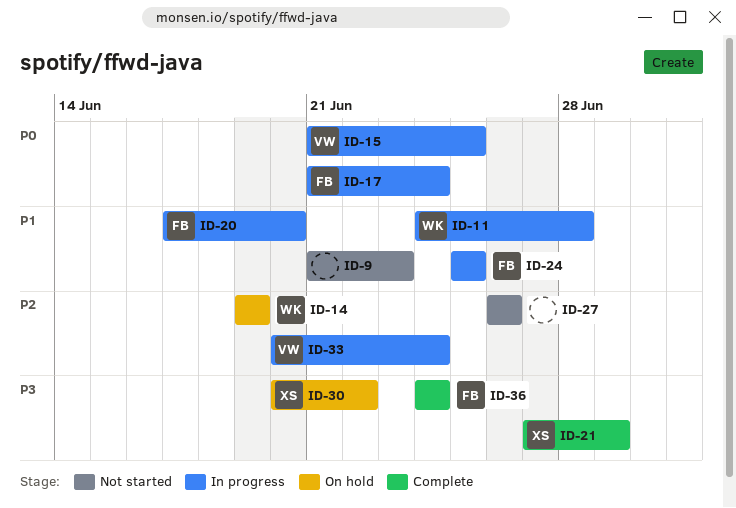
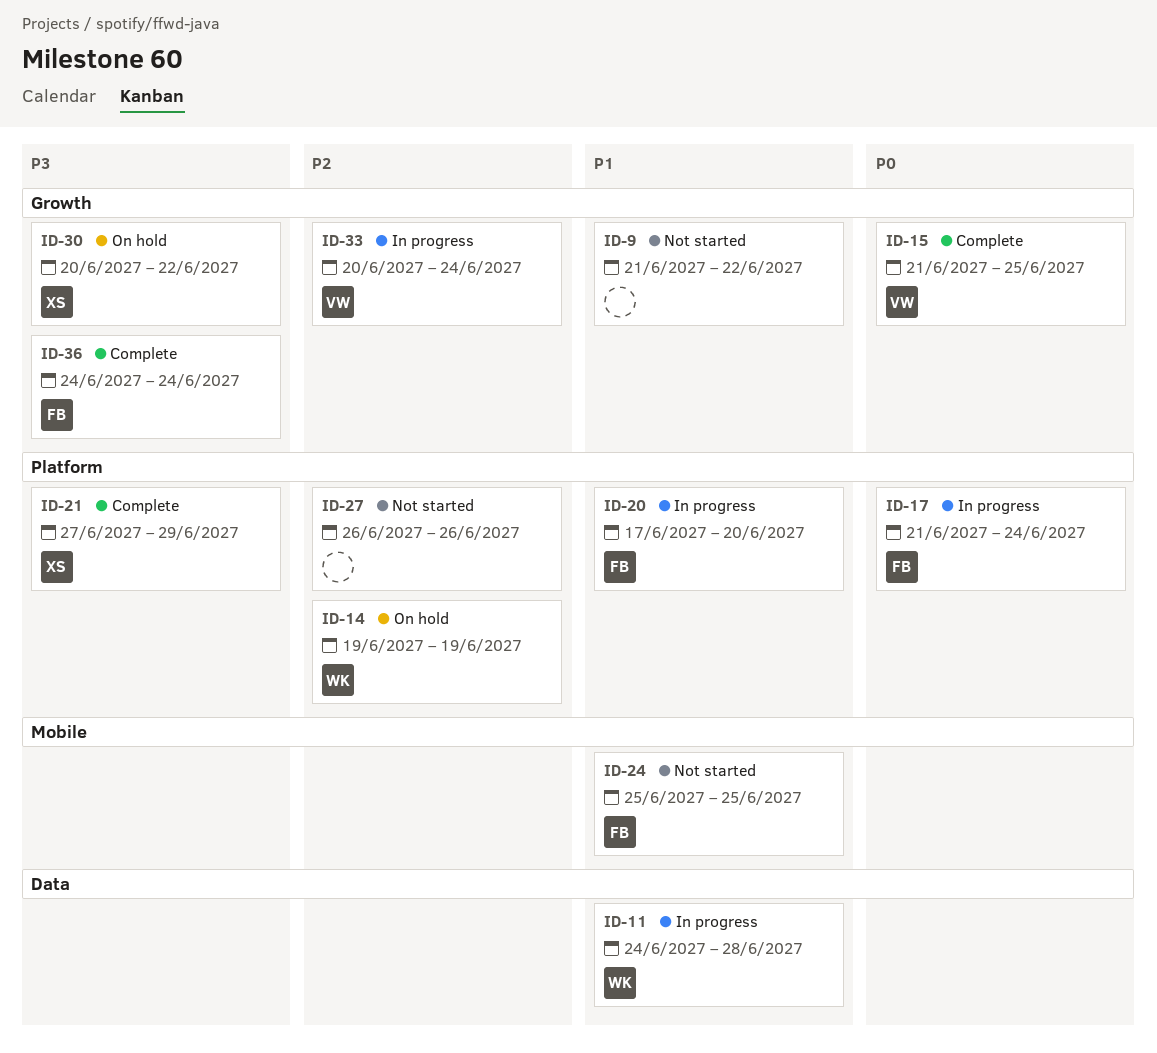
ID-9, due: Jun 23 -> Jun 22
ID-15, status: In progress -> Complete
ID-24, status: In progress -> Not started

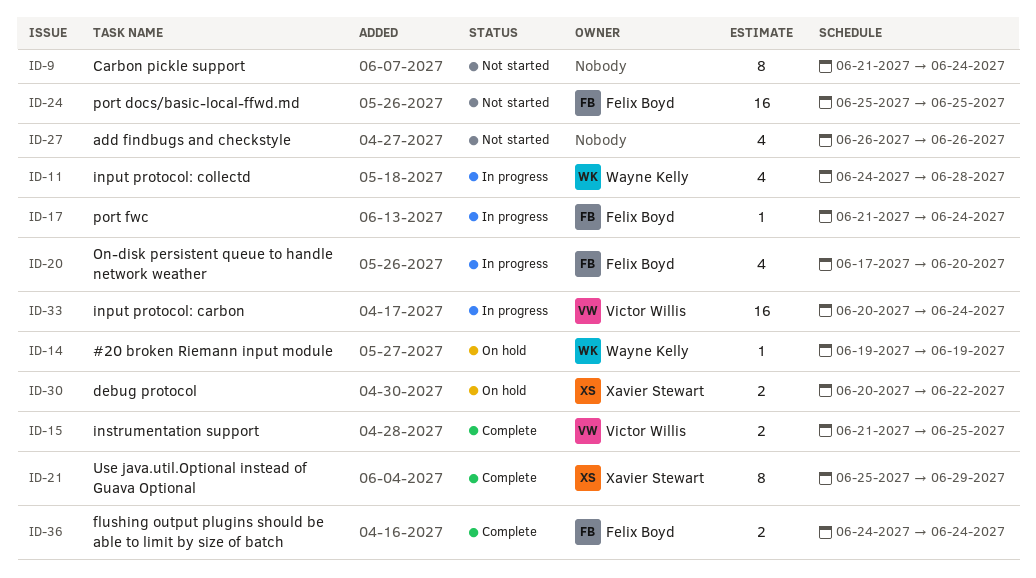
ID-9, due: Jun 22 -> Jun 24
ID-21, start: Jun 27 -> Jun 25

